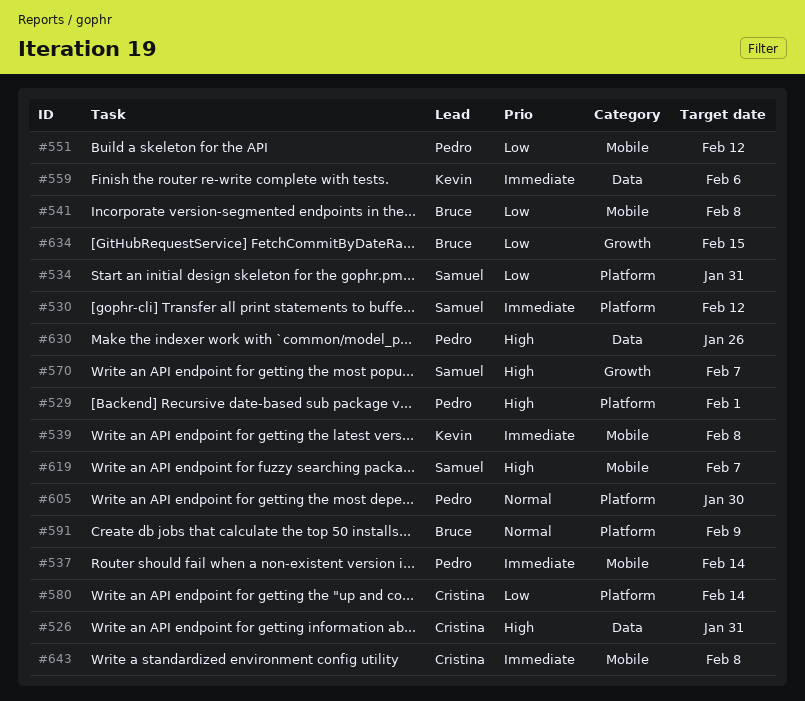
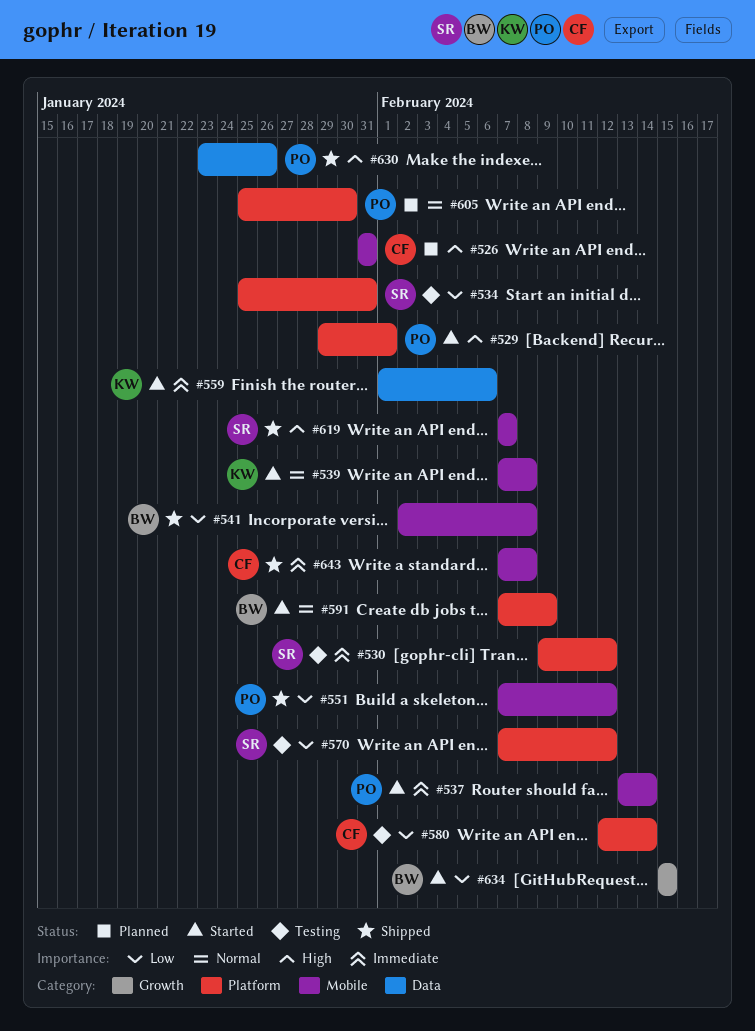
#526, label: Data -> Mobile
#539, priority: Immediate -> Normal
#570, priority: High -> Low
#570, label: Growth -> Platform
#570, due: Feb 7 -> Feb 12

